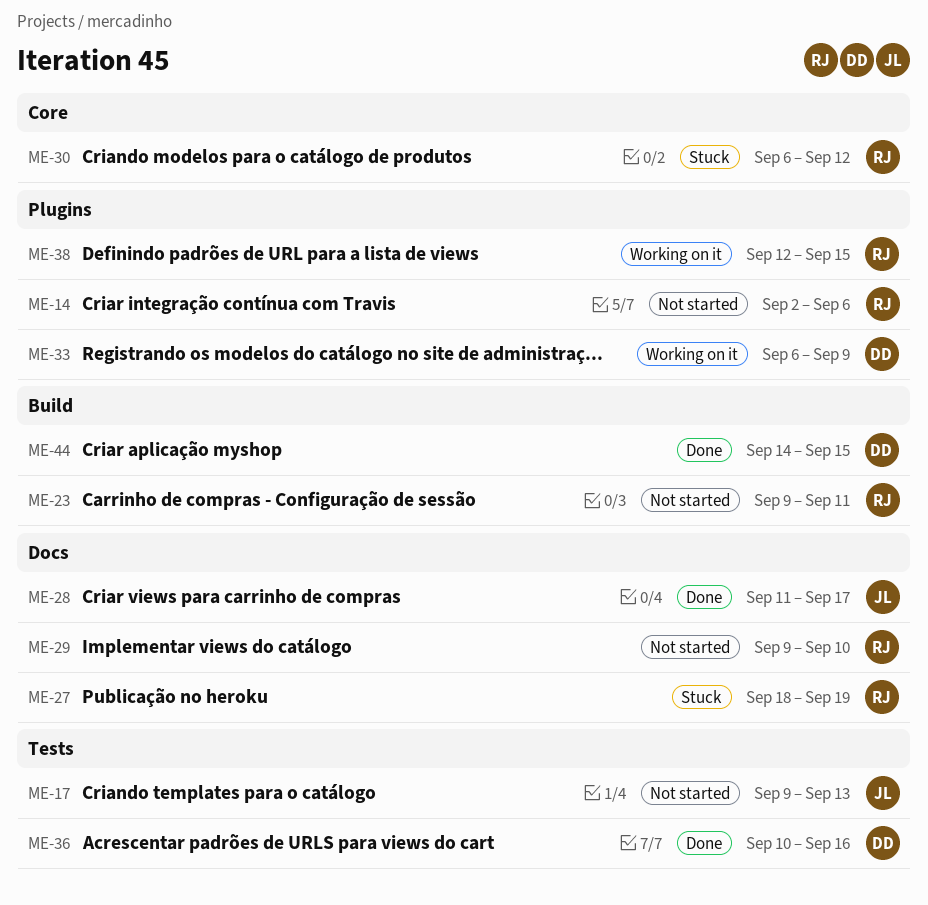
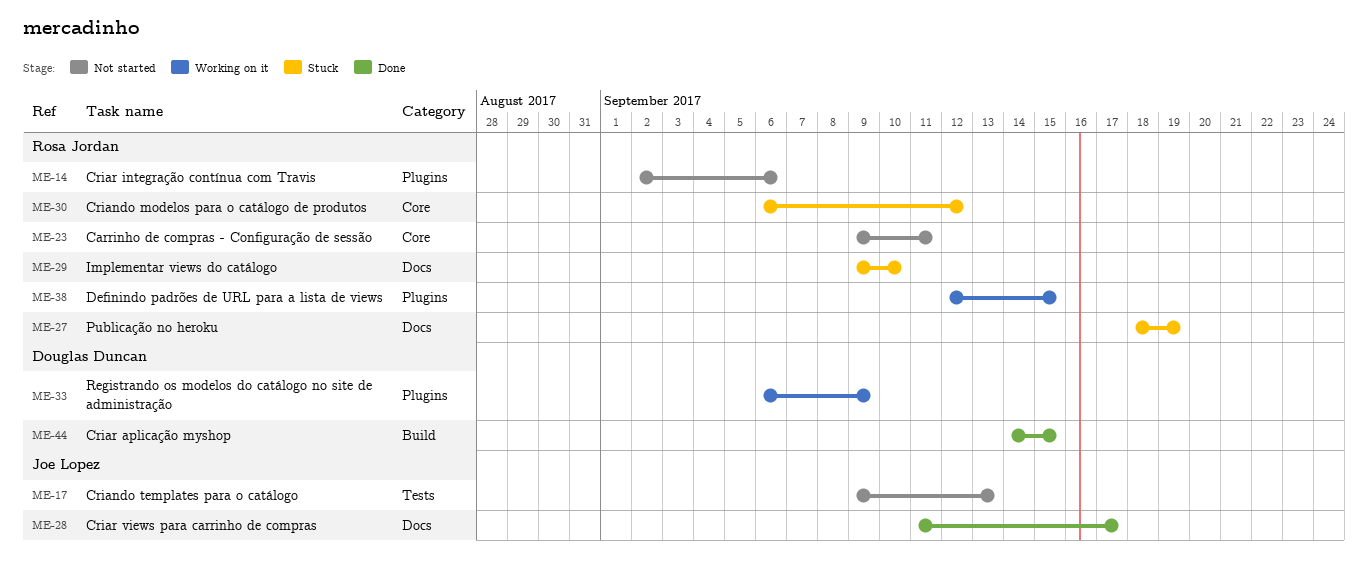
ME-23, label: Build -> Core
ME-29, status: Not started -> Stuck
ME-36: present -> none

